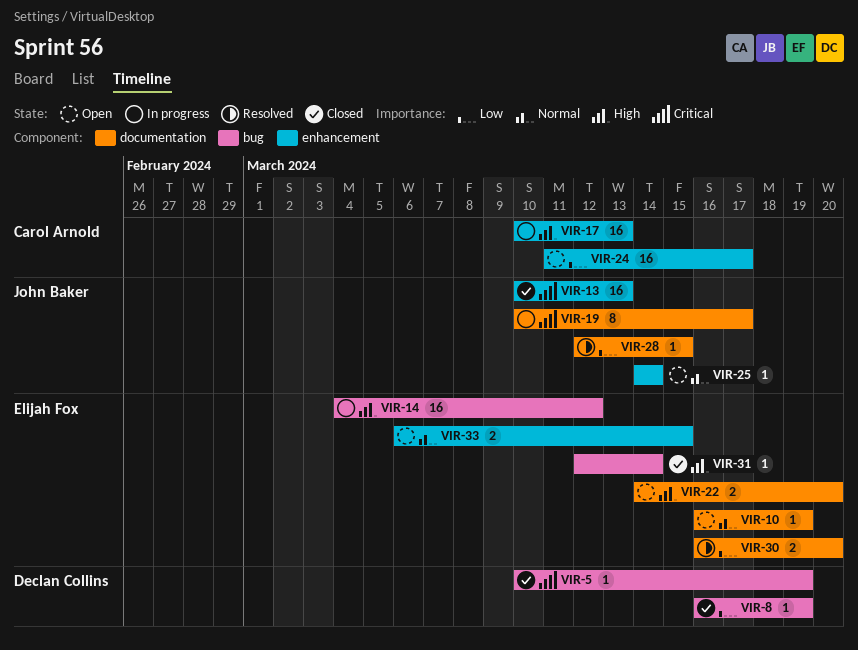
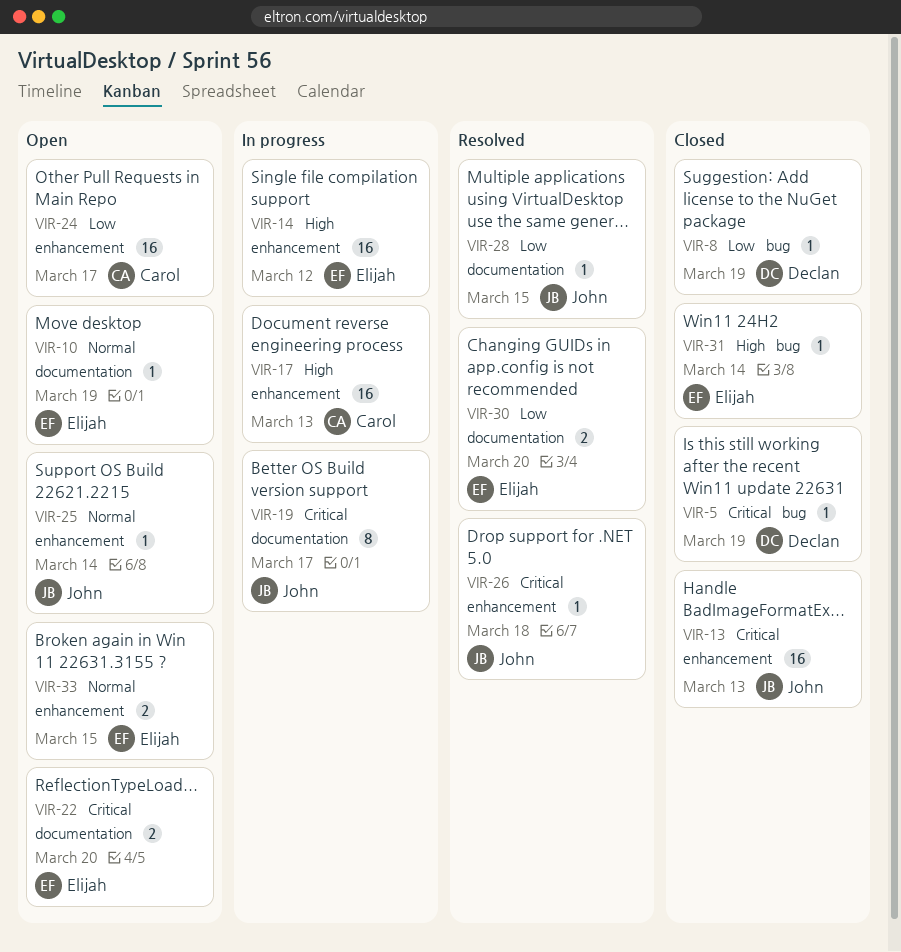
VIR-14, label: bug -> enhancement
VIR-22, priority: High -> Critical
VIR-26: none -> present

